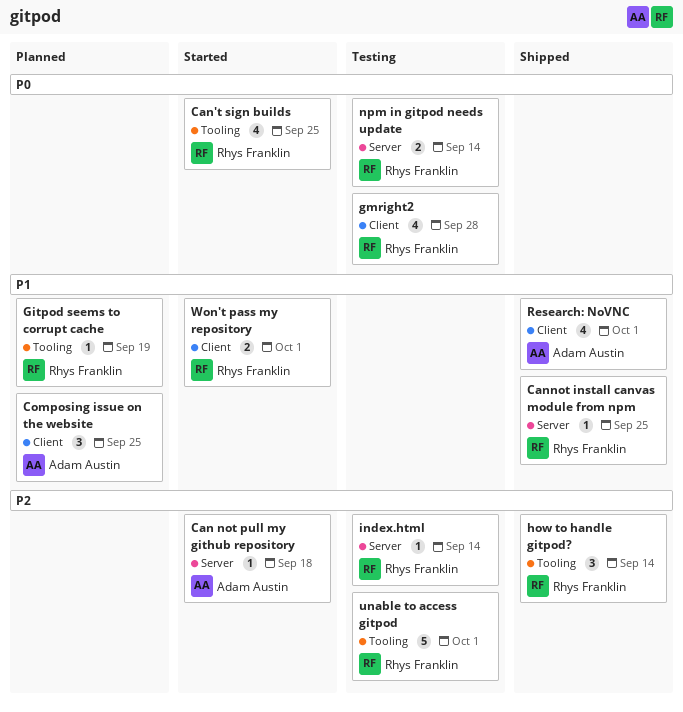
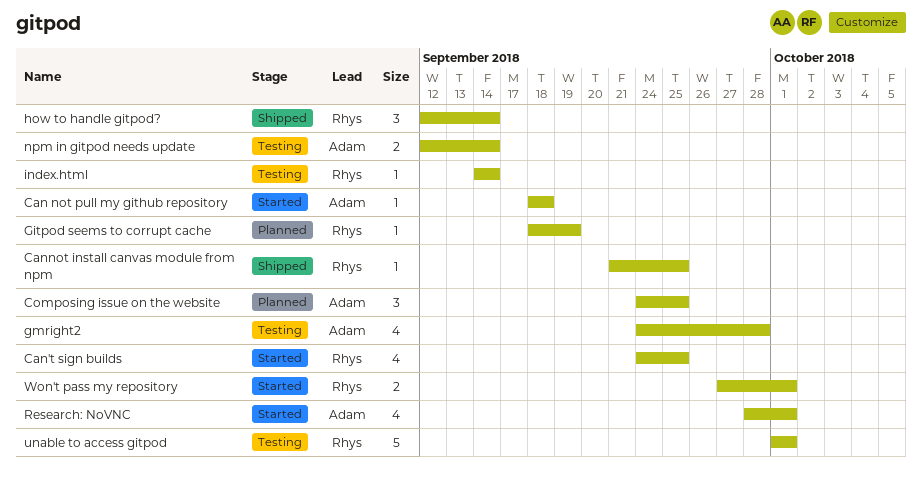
gmright2, owner: Rhys Franklin -> Adam Austin
npm in gitpod needs update, owner: Rhys Franklin -> Adam Austin
Research: NoVNC, status: Shipped -> Started

